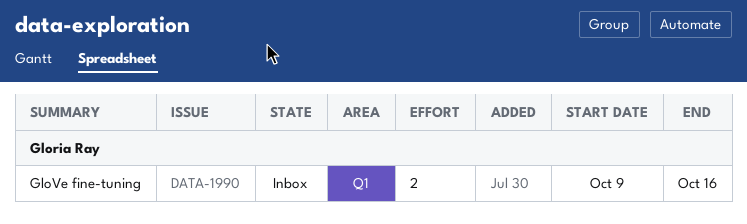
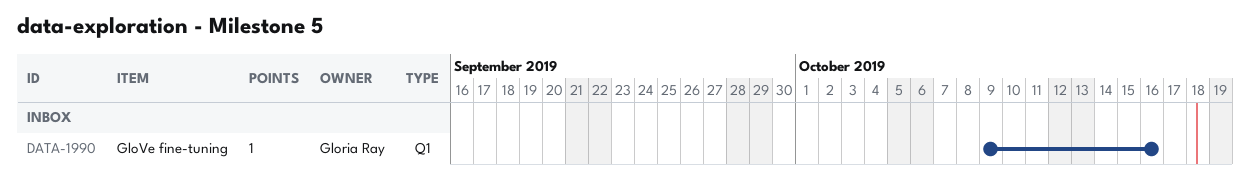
DATA-1990, estimate: 2 -> 1

